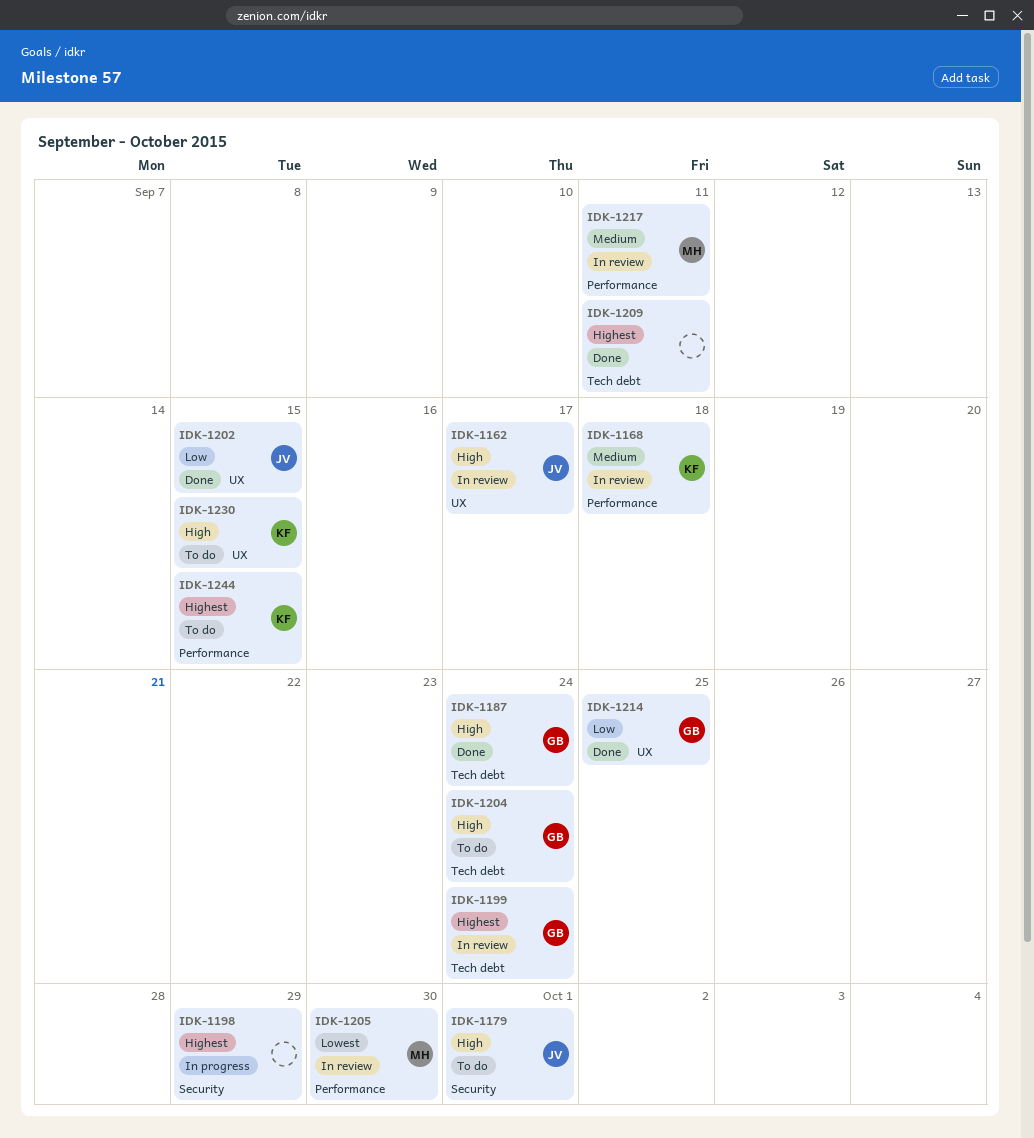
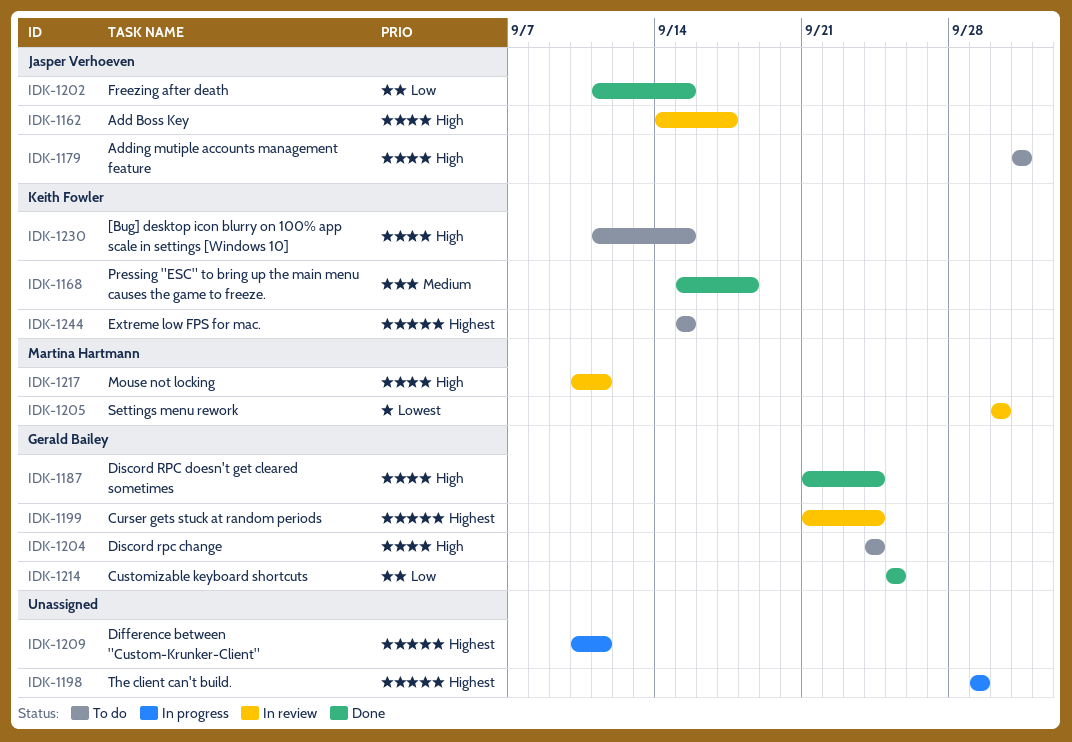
IDK-1168, status: In review -> Done
IDK-1209, status: Done -> In progress
IDK-1217, priority: Medium -> High

